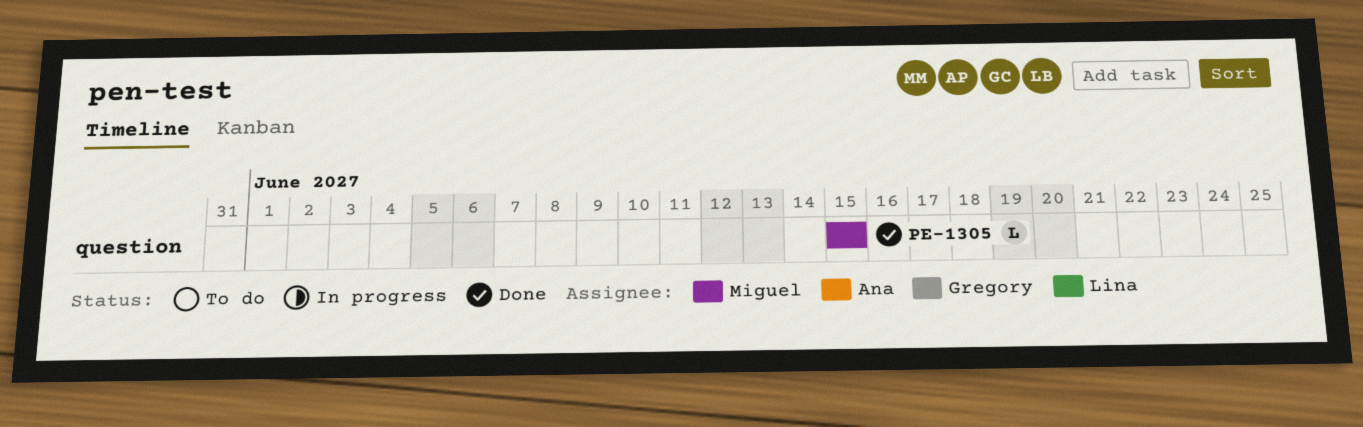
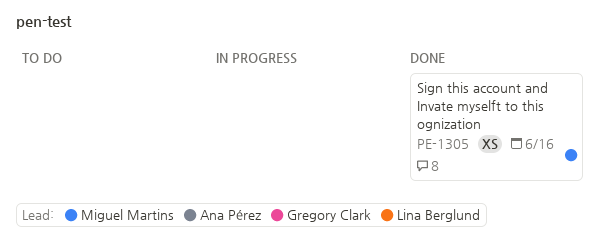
PE-1305, estimate: L -> XS
PE-1305, due: Jun 15 -> Jun 16

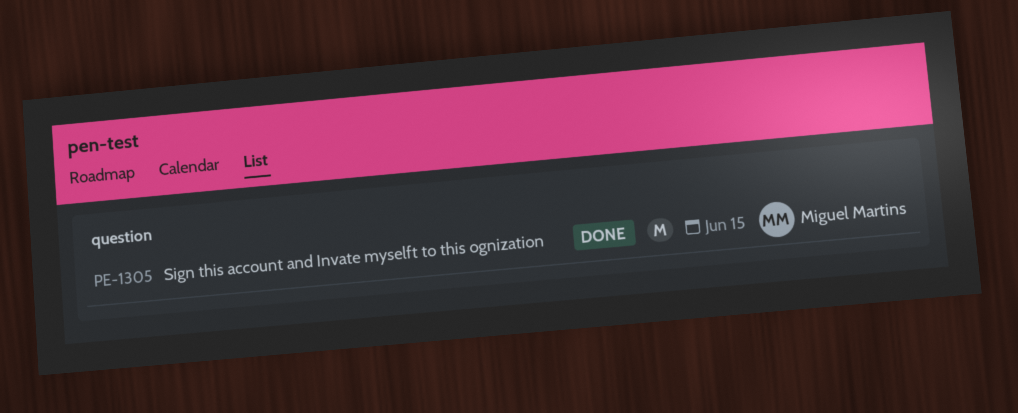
PE-1305, estimate: XS -> M
PE-1305, due: Jun 16 -> Jun 15

